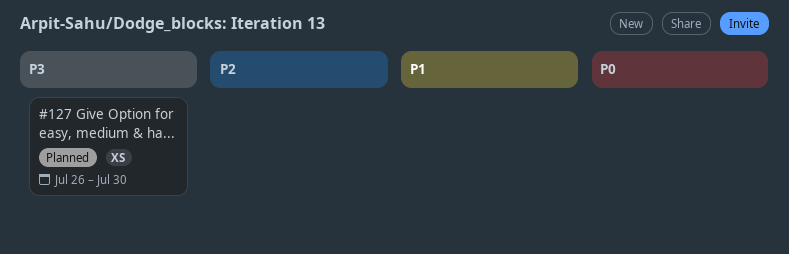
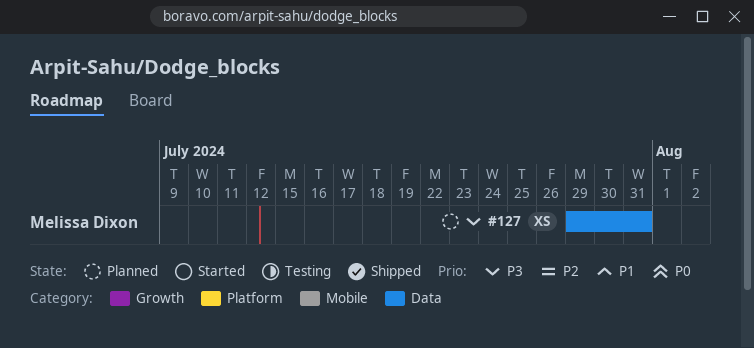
#127, start: Jul 26 -> Jul 29
#127, due: Jul 30 -> Jul 31

